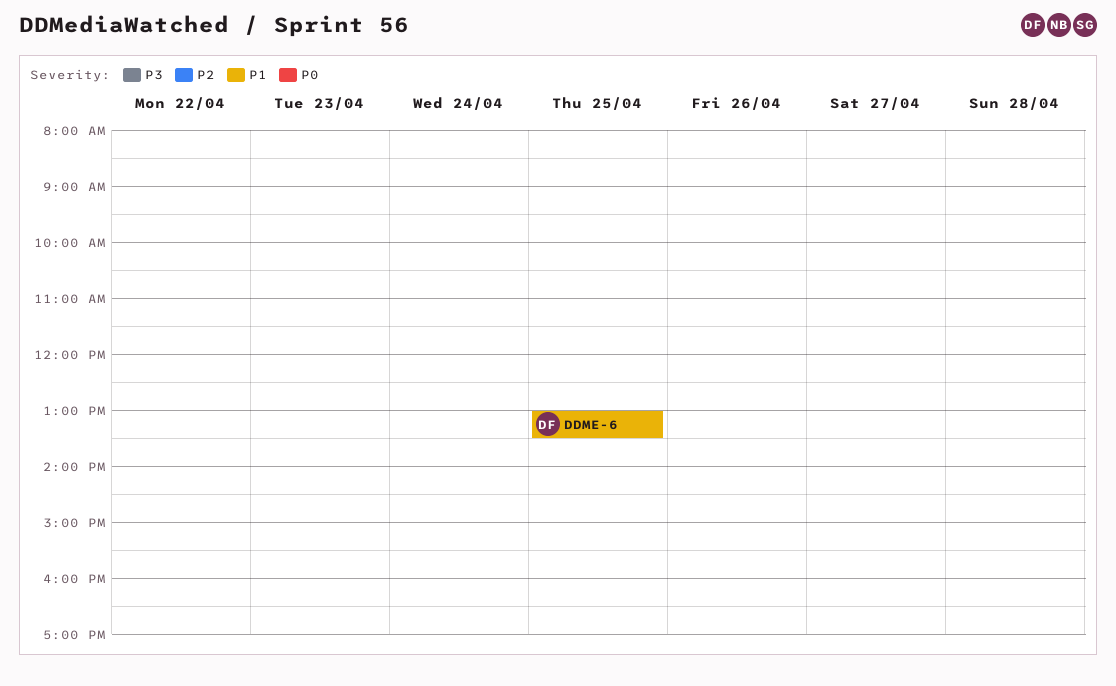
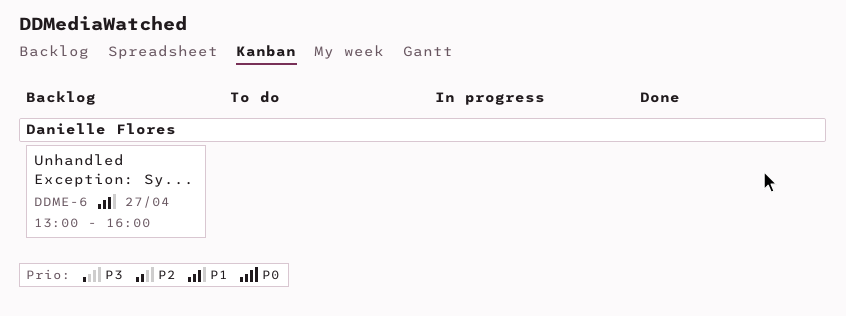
DDME-6, day: Apr 25 -> Apr 27
DDME-6, ends: 13:30 -> 16:00

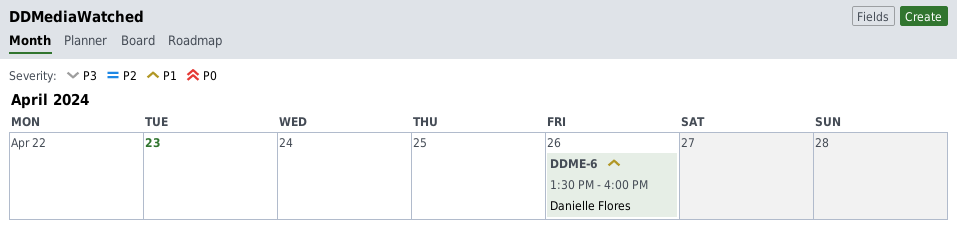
DDME-6, day: Apr 27 -> Apr 26
DDME-6, begins: 13:00 -> 13:30

